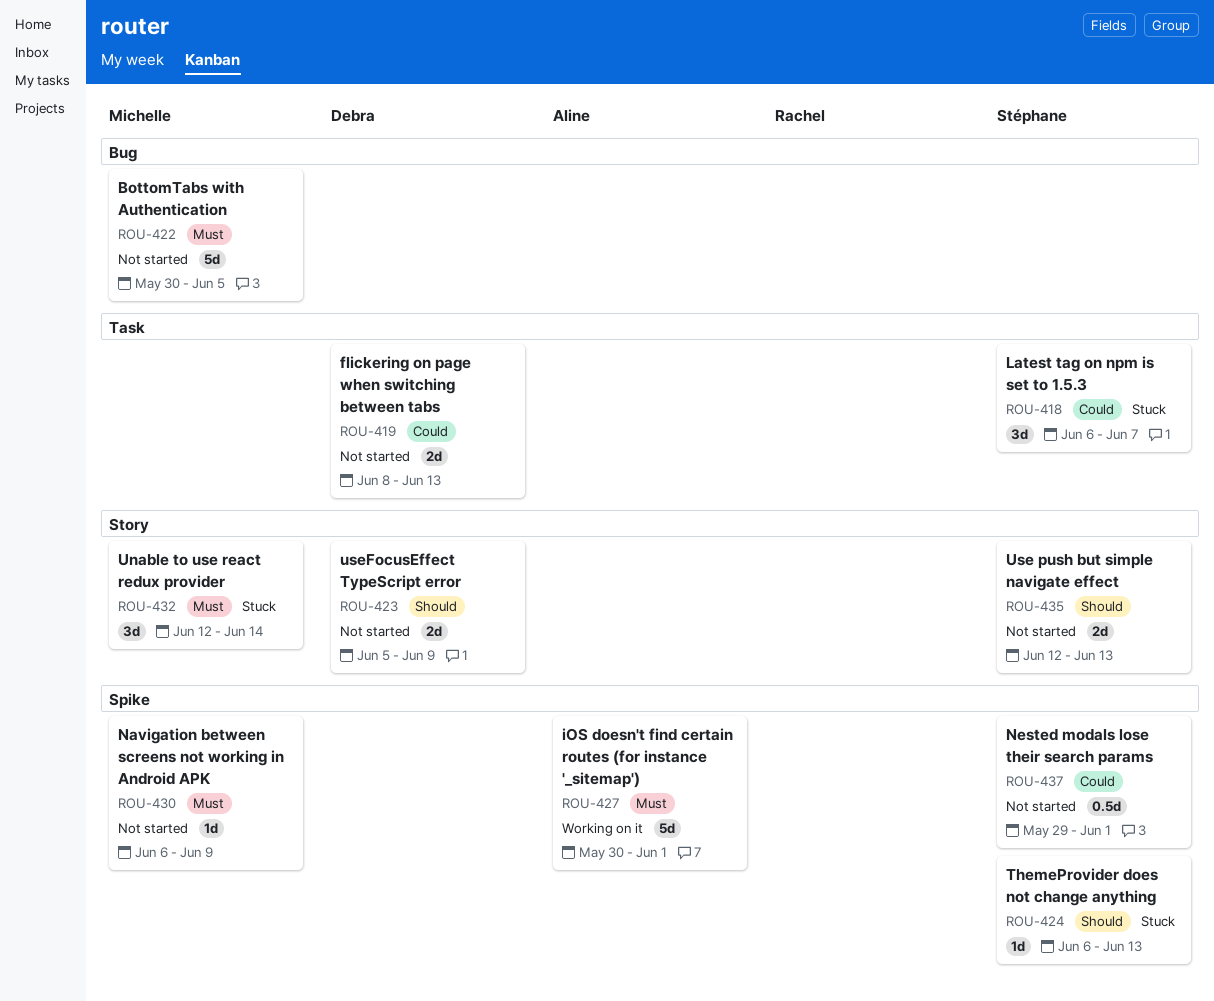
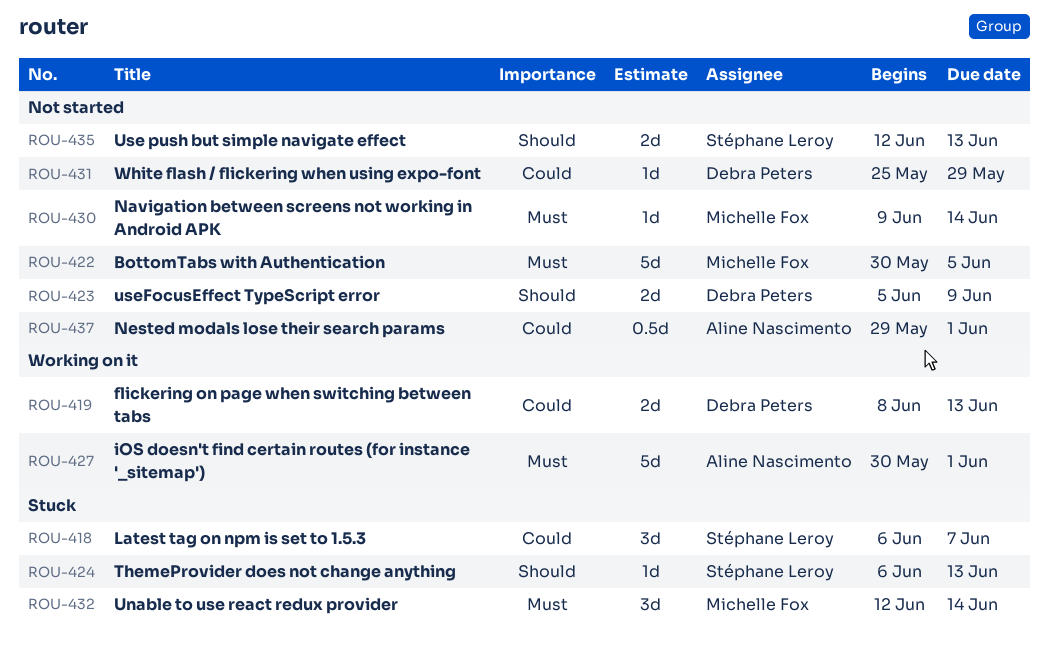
ROU-419, status: Not started -> Working on it
ROU-430, start: Jun 6 -> Jun 9
ROU-430, due: Jun 9 -> Jun 14
ROU-431: none -> present
ROU-437, owner: Stéphane Leroy -> Aline Nascimento

